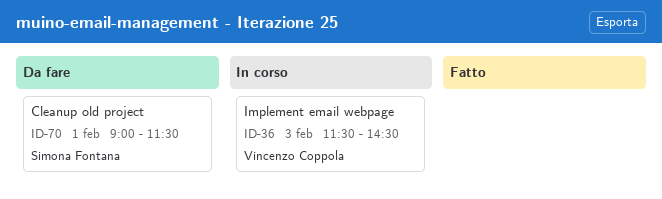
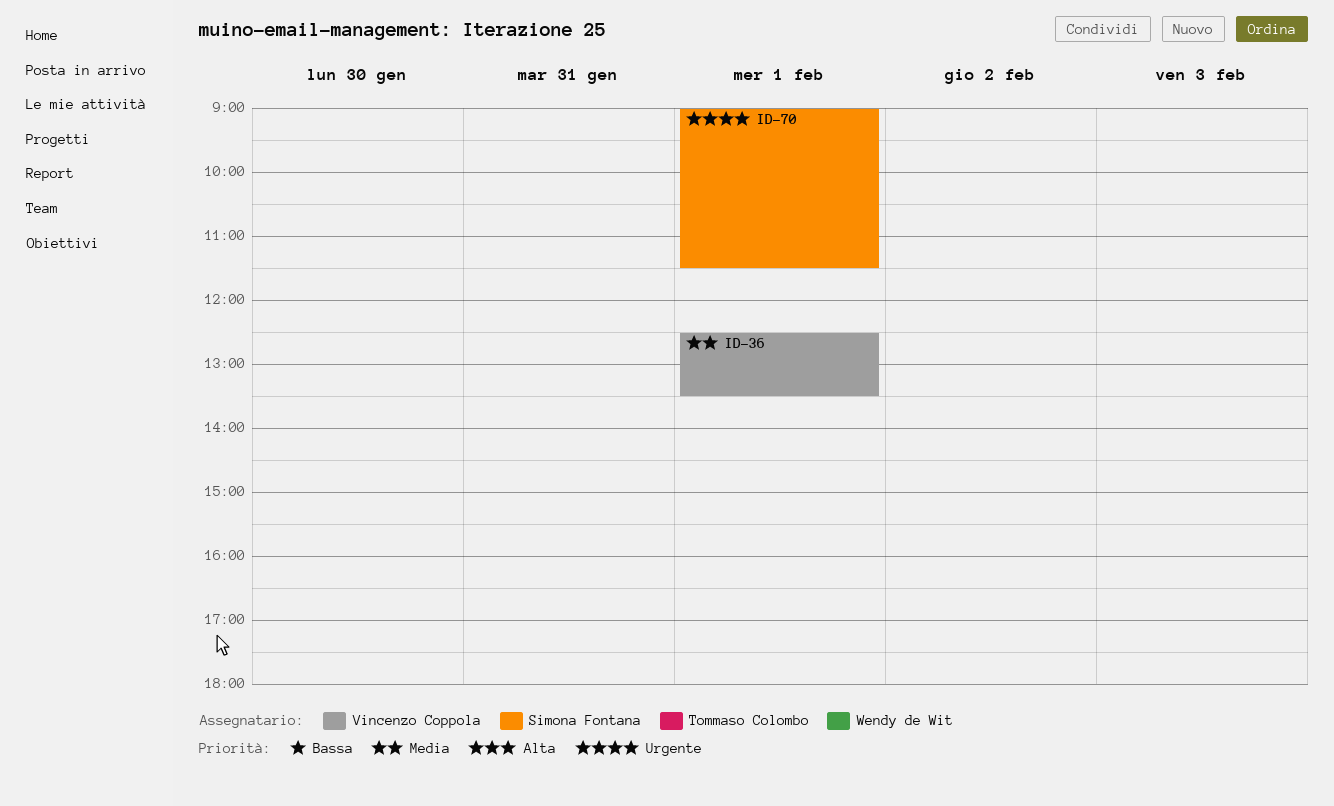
ID-36, day: Feb 3 -> Feb 1
ID-36, begins: 11:30 -> 12:30
ID-36, ends: 14:30 -> 13:30

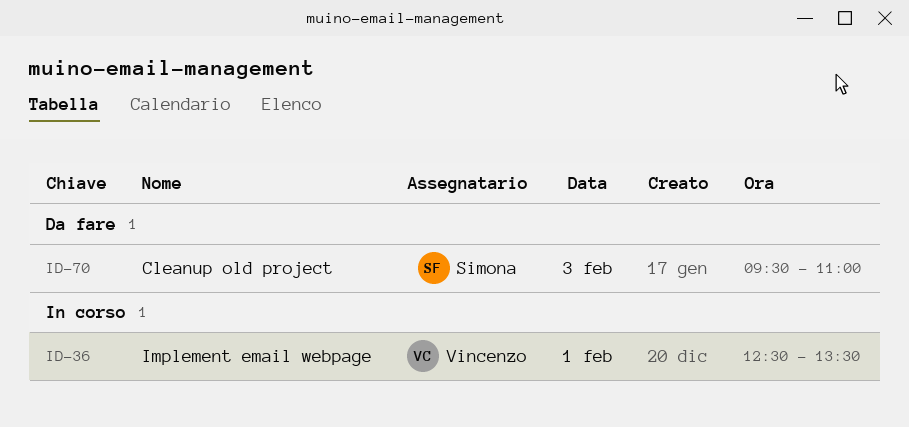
ID-70, day: Feb 1 -> Feb 3
ID-70, begins: 09:00 -> 09:30
ID-70, ends: 11:30 -> 11:00

